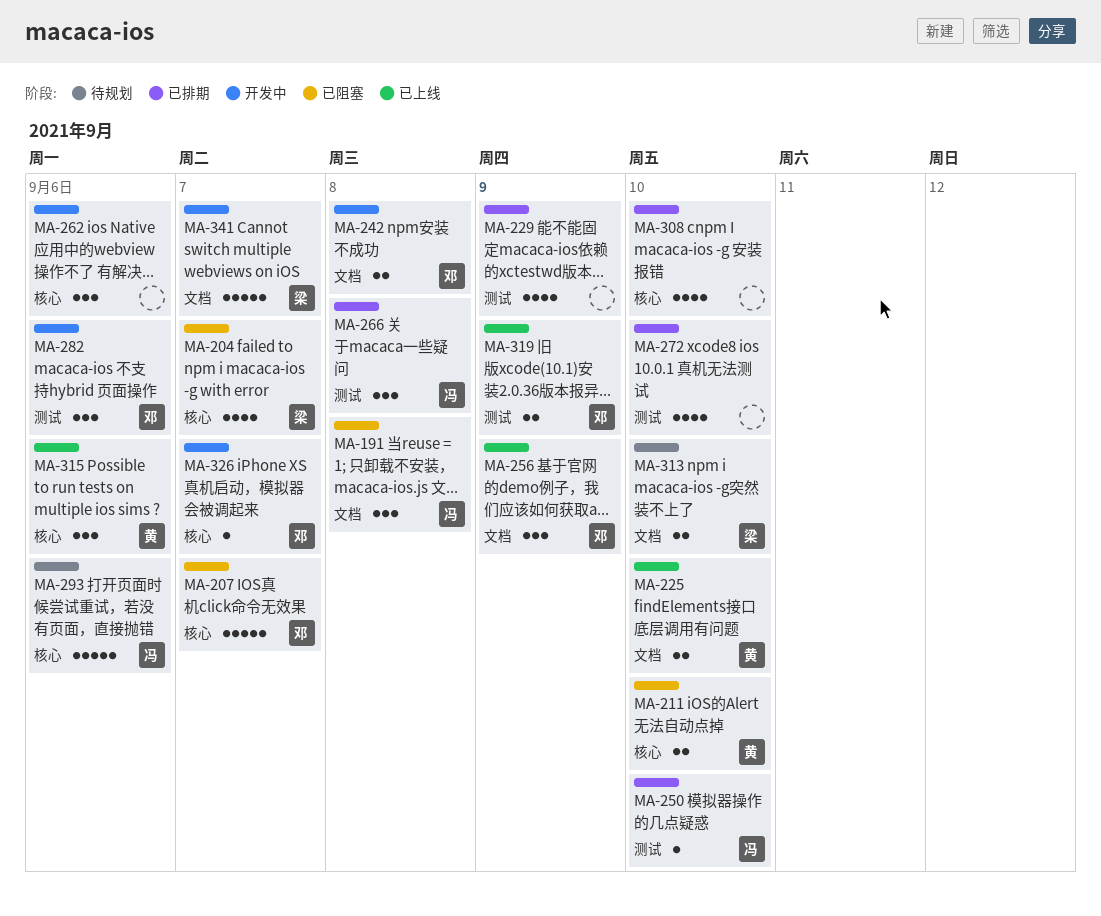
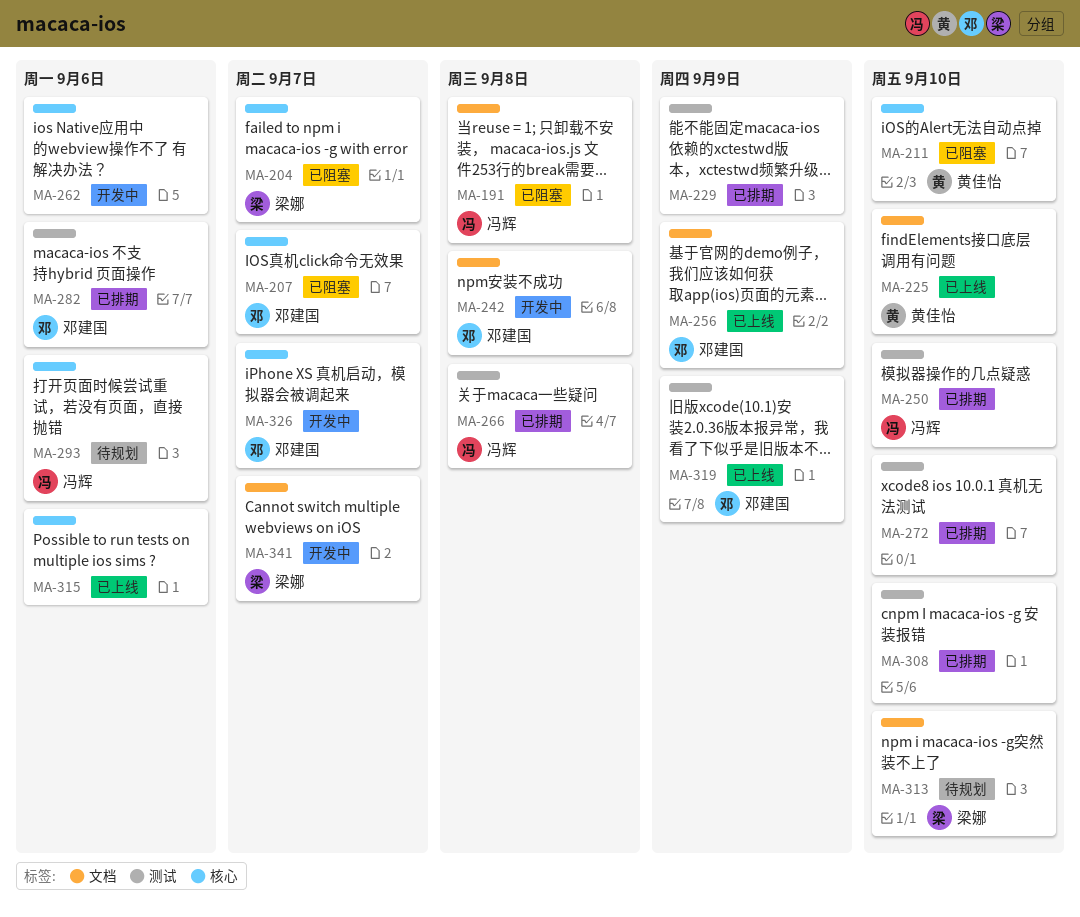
MA-282, status: 开发中 -> 已排期
MA-308, label: 核心 -> 测试
MA-315, owner: 黄佳怡 -> none

